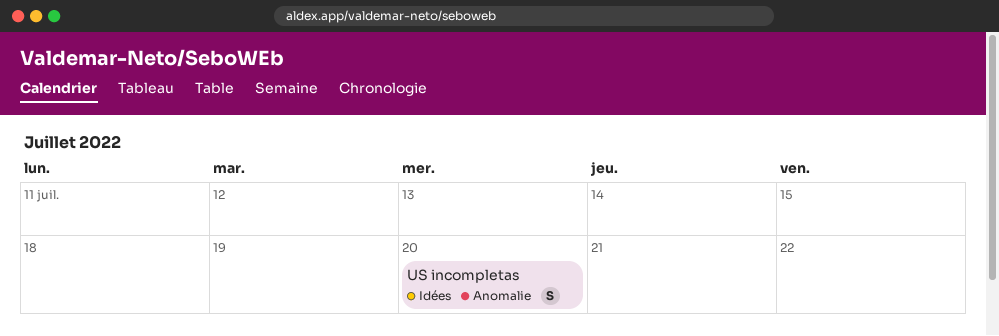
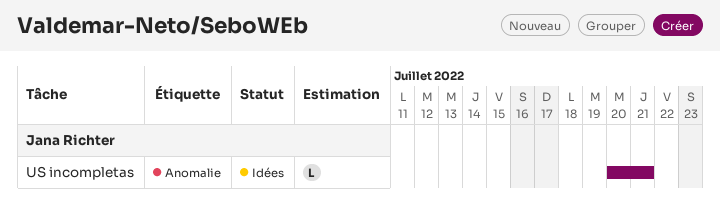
US incompletas, estimate: S -> L
US incompletas, due: Jul 20 -> Jul 21

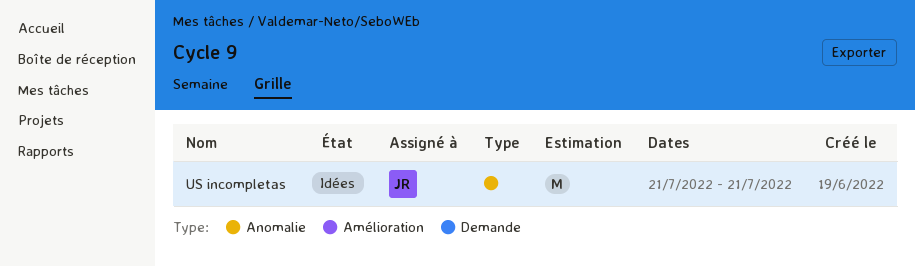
US incompletas, estimate: L -> M
US incompletas, start: Jul 20 -> Jul 21

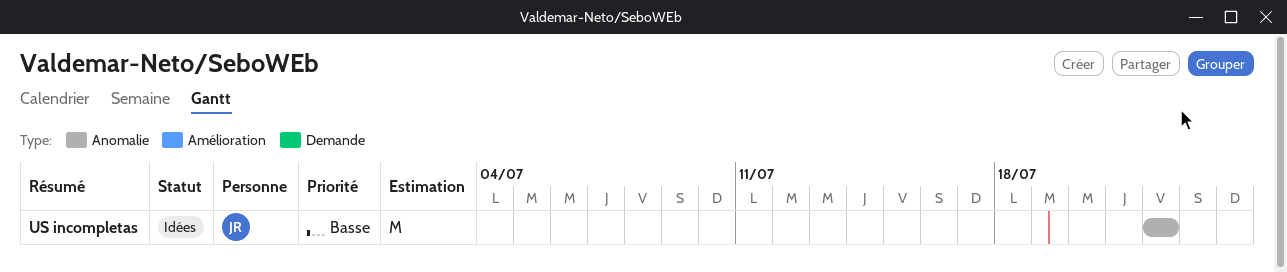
US incompletas, start: Jul 21 -> Jul 22
US incompletas, due: Jul 21 -> Jul 22

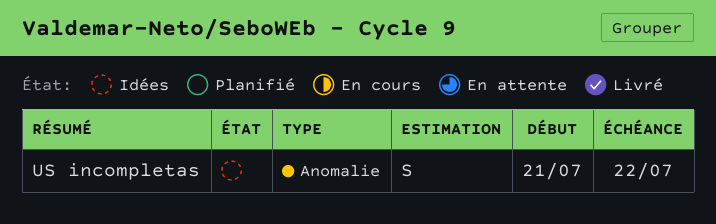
US incompletas, estimate: M -> S
US incompletas, start: Jul 22 -> Jul 21

